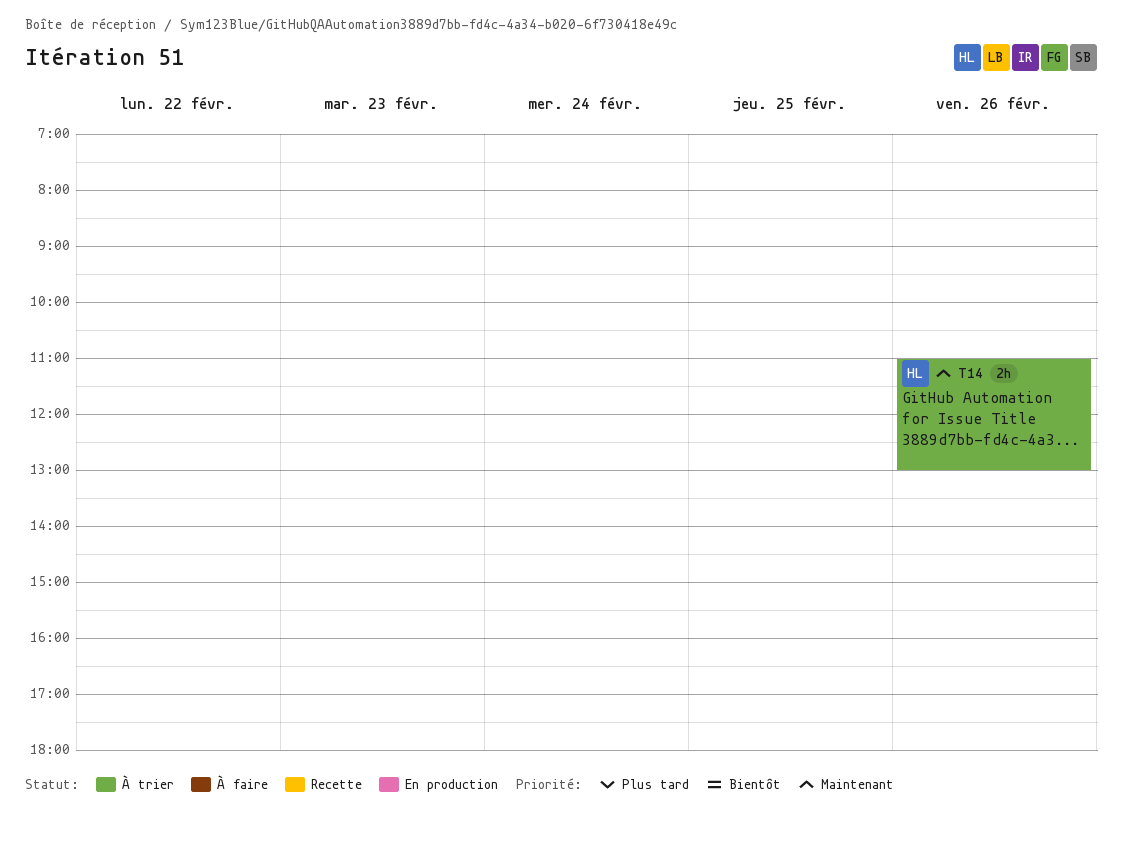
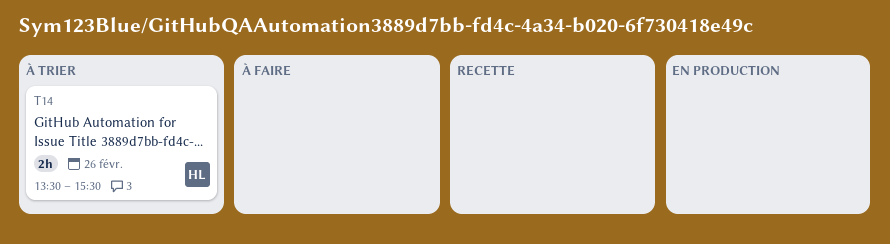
T14, begins: 11:00 -> 13:30
T14, ends: 13:00 -> 15:30

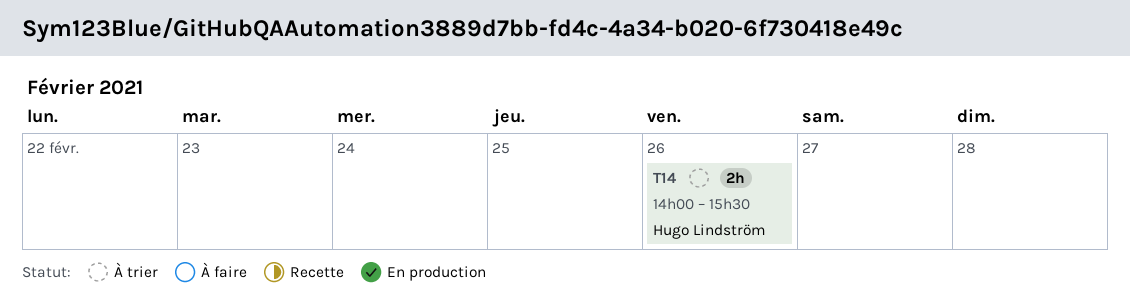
T14, begins: 13:30 -> 14:00

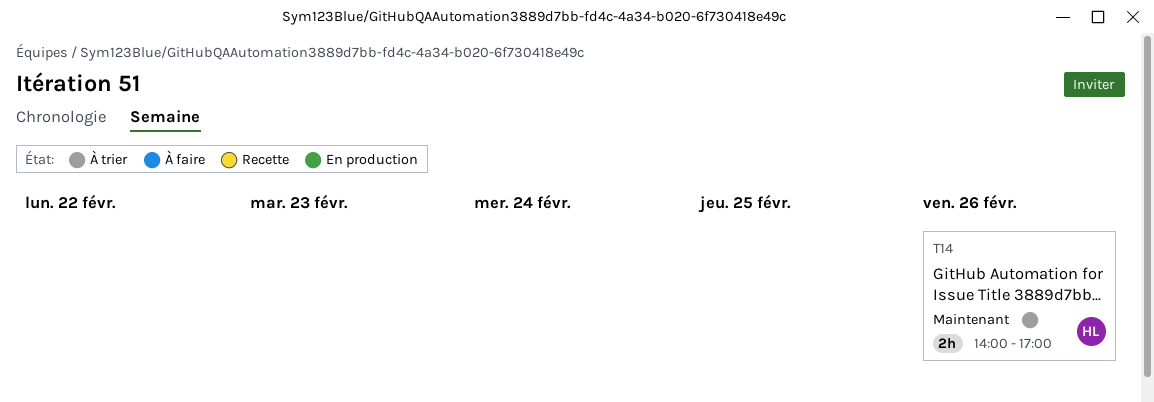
T14, ends: 15:30 -> 17:00

